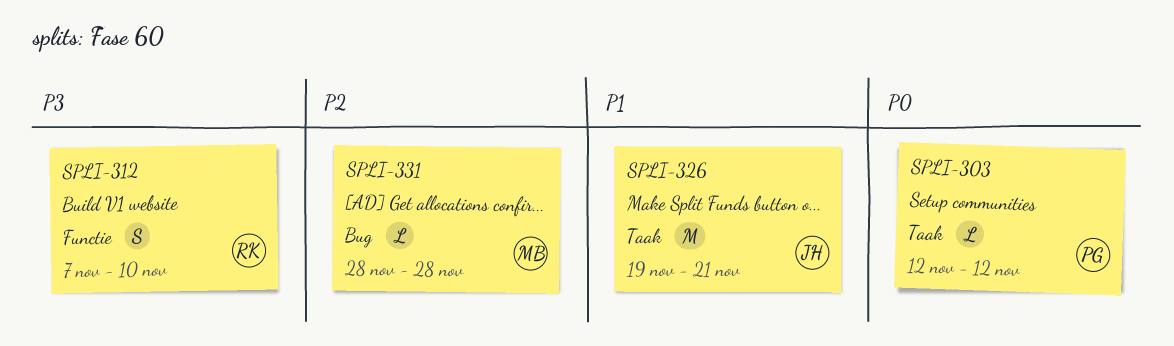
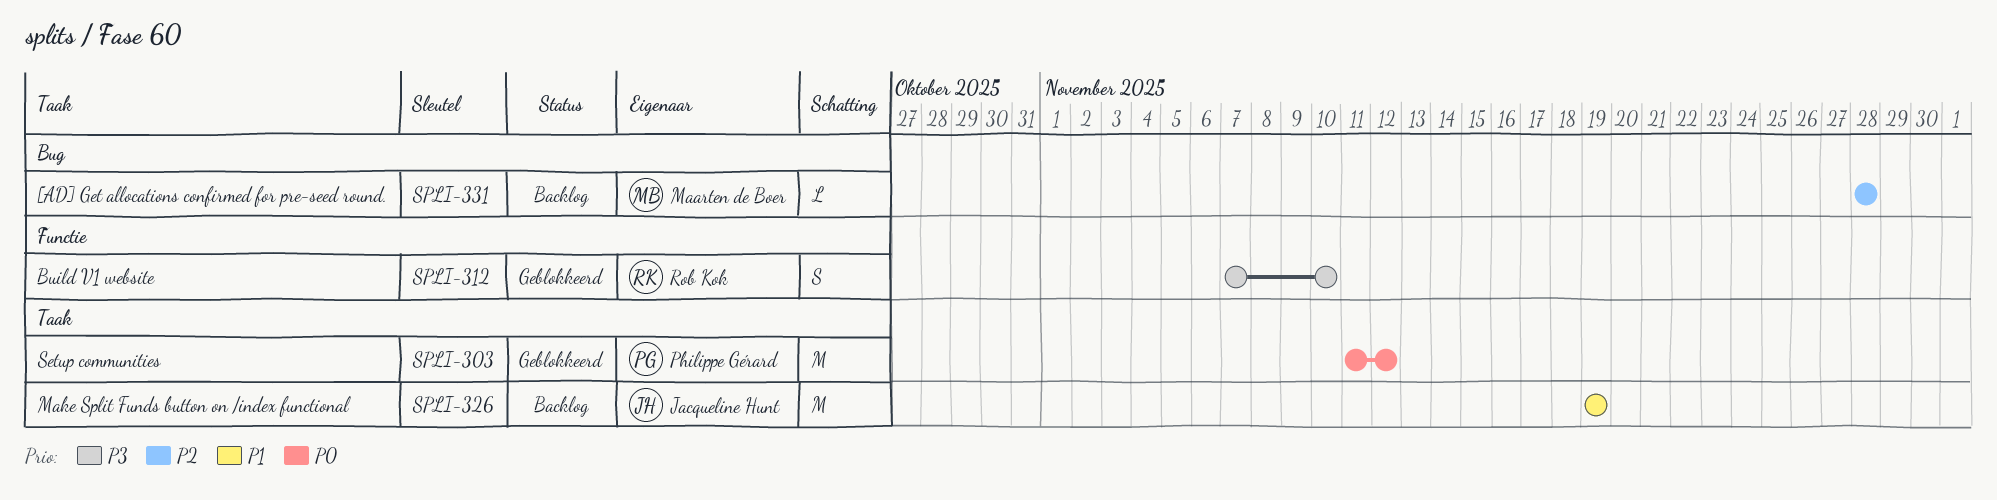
SPLI-303, estimate: L -> M
SPLI-303, start: Nov 12 -> Nov 11
SPLI-326, due: Nov 21 -> Nov 19

